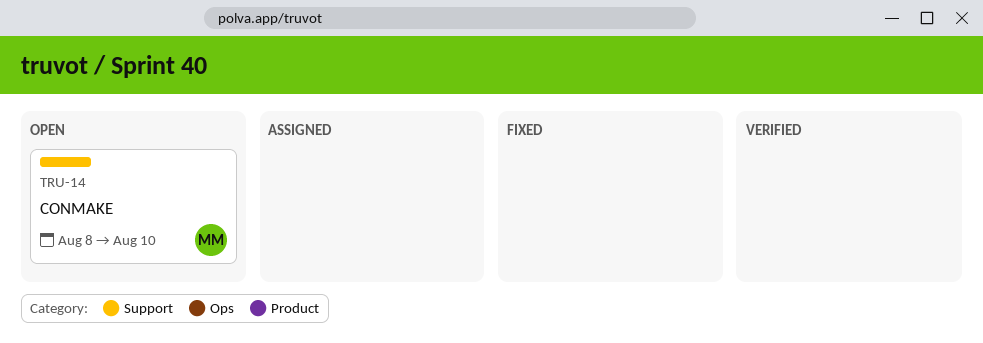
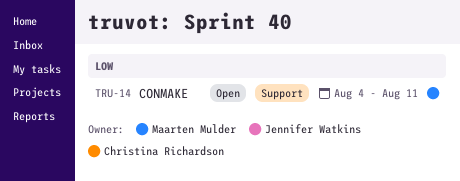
TRU-14, start: Aug 8 -> Aug 4
TRU-14, due: Aug 10 -> Aug 11

